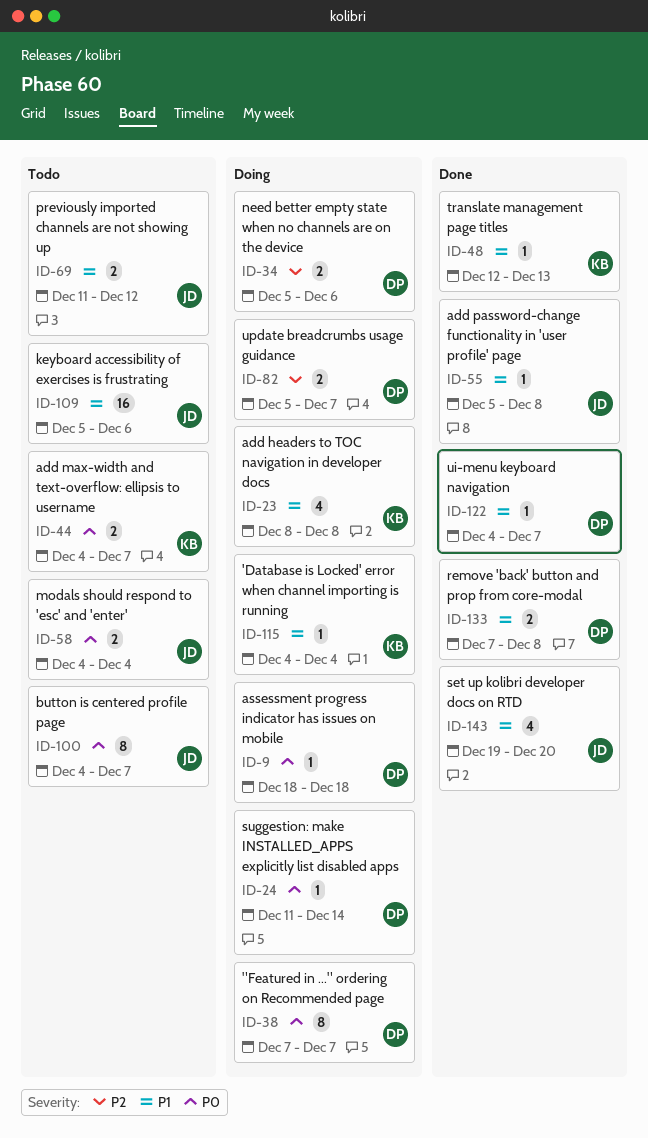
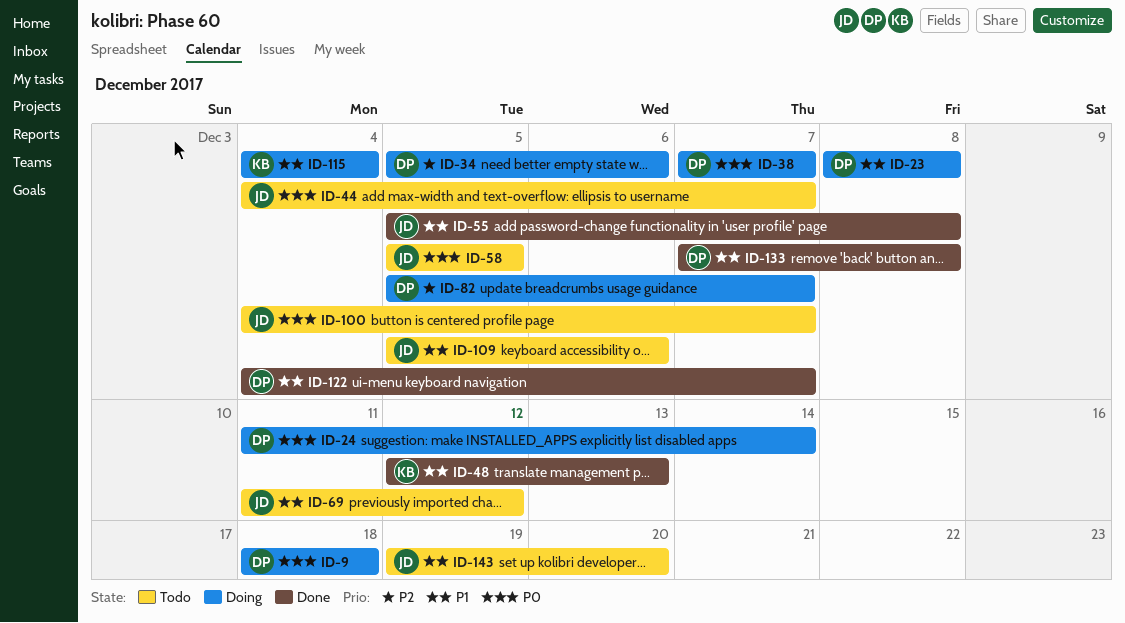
ID-23, owner: KB -> DP
ID-44, owner: KB -> JD
ID-58, start: Dec 4 -> Dec 5
ID-58, due: Dec 4 -> Dec 5
ID-143, status: Done -> Todo

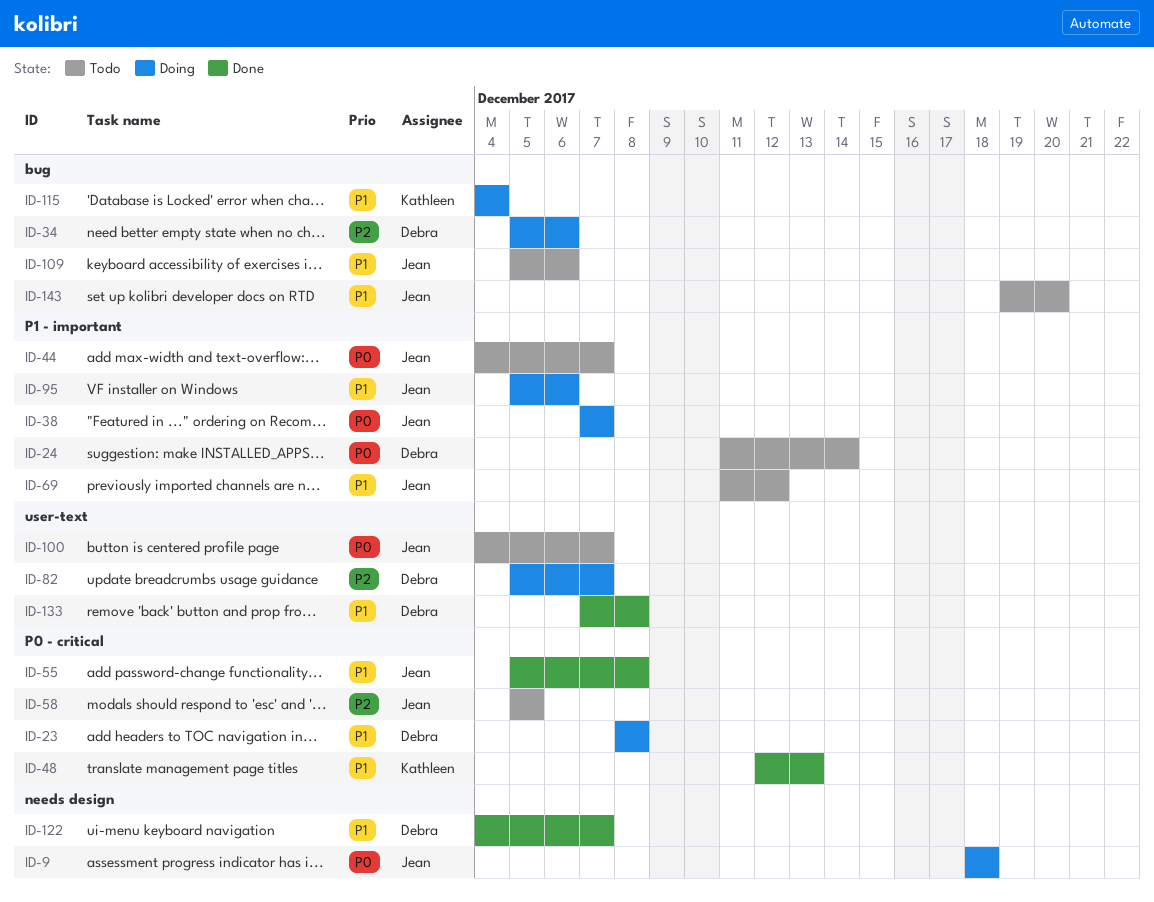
ID-9, owner: Debra -> Jean
ID-24, status: Doing -> Todo
ID-38, owner: Debra -> Jean
ID-58, priority: P0 -> P2
ID-95: none -> present

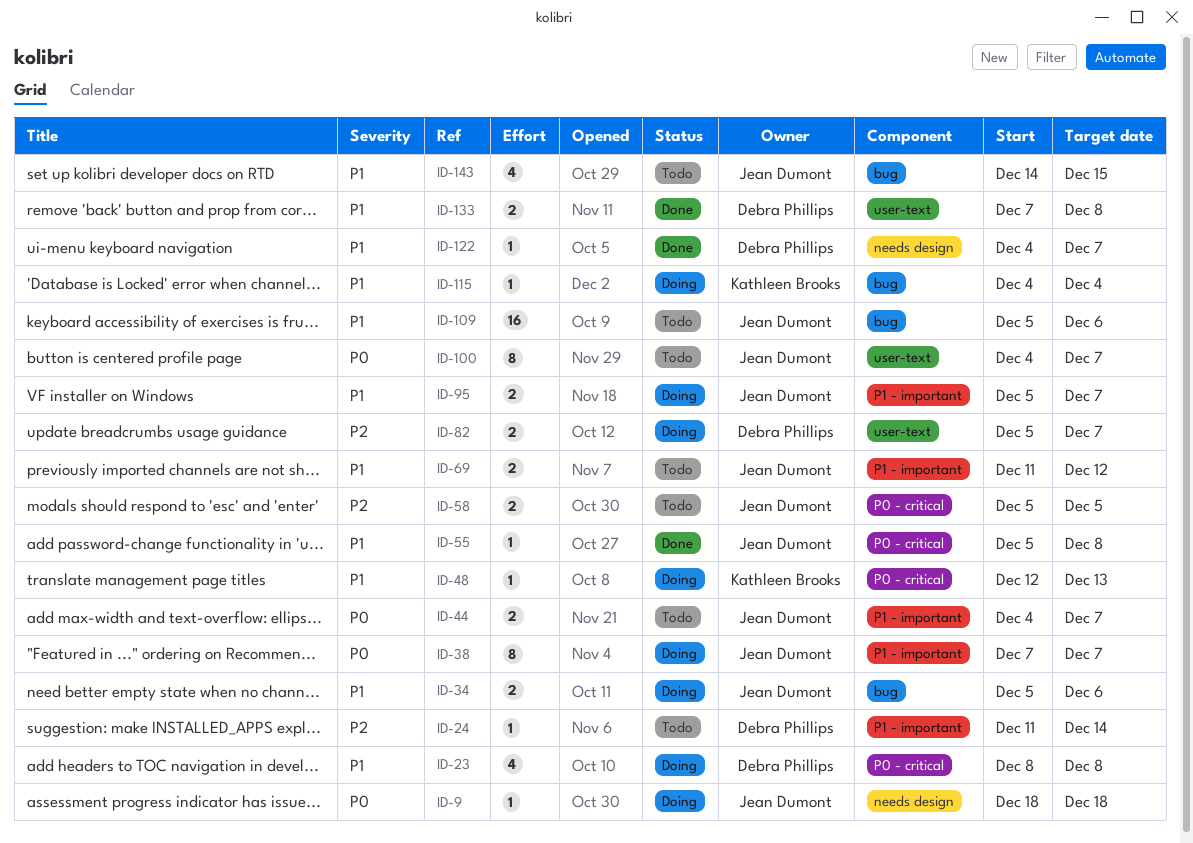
ID-24, priority: P0 -> P2
ID-34, owner: Debra Phillips -> Jean Dumont
ID-34, priority: P2 -> P1
ID-48, status: Done -> Doing
ID-95, due: Dec 6 -> Dec 7
ID-143, start: Dec 19 -> Dec 14
ID-143, due: Dec 20 -> Dec 15

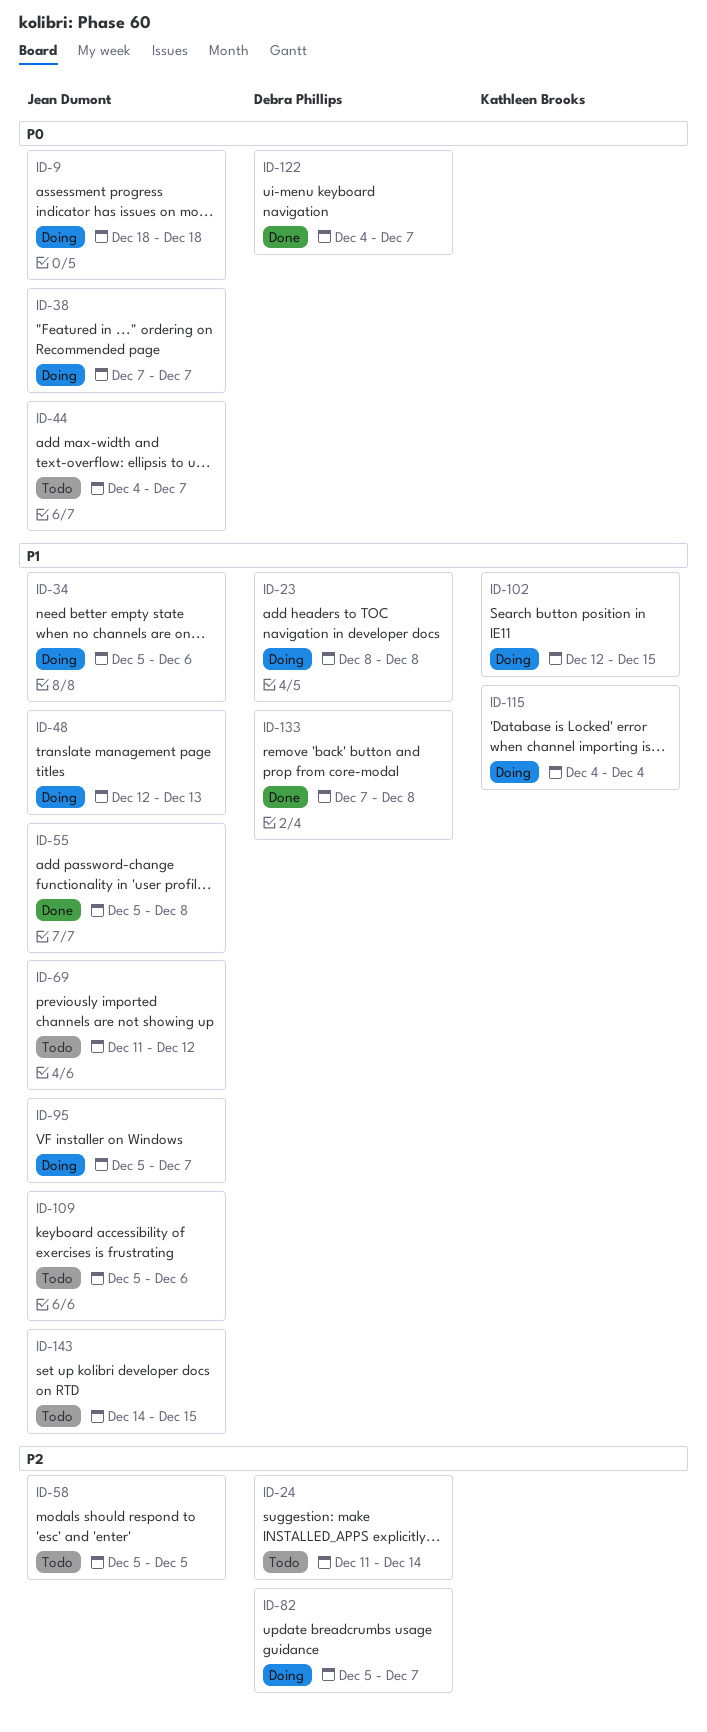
ID-48, owner: Kathleen Brooks -> Jean Dumont
ID-100: present -> none
ID-102: none -> present
ID-122, priority: P1 -> P0

